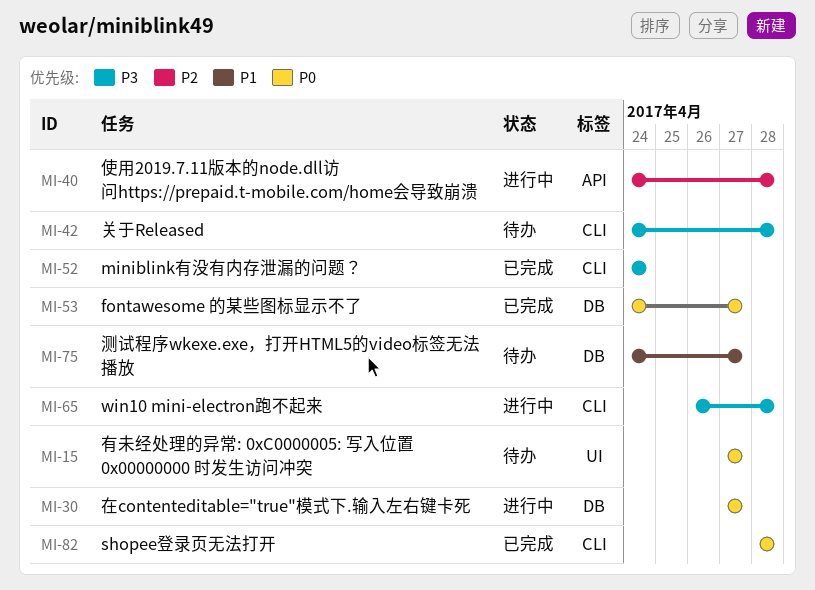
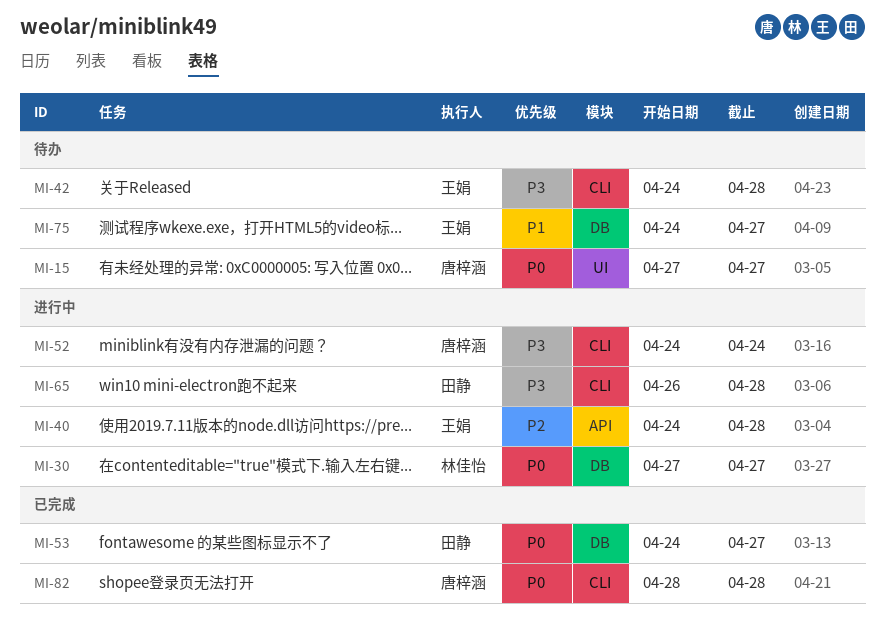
MI-52, status: 已完成 -> 进行中

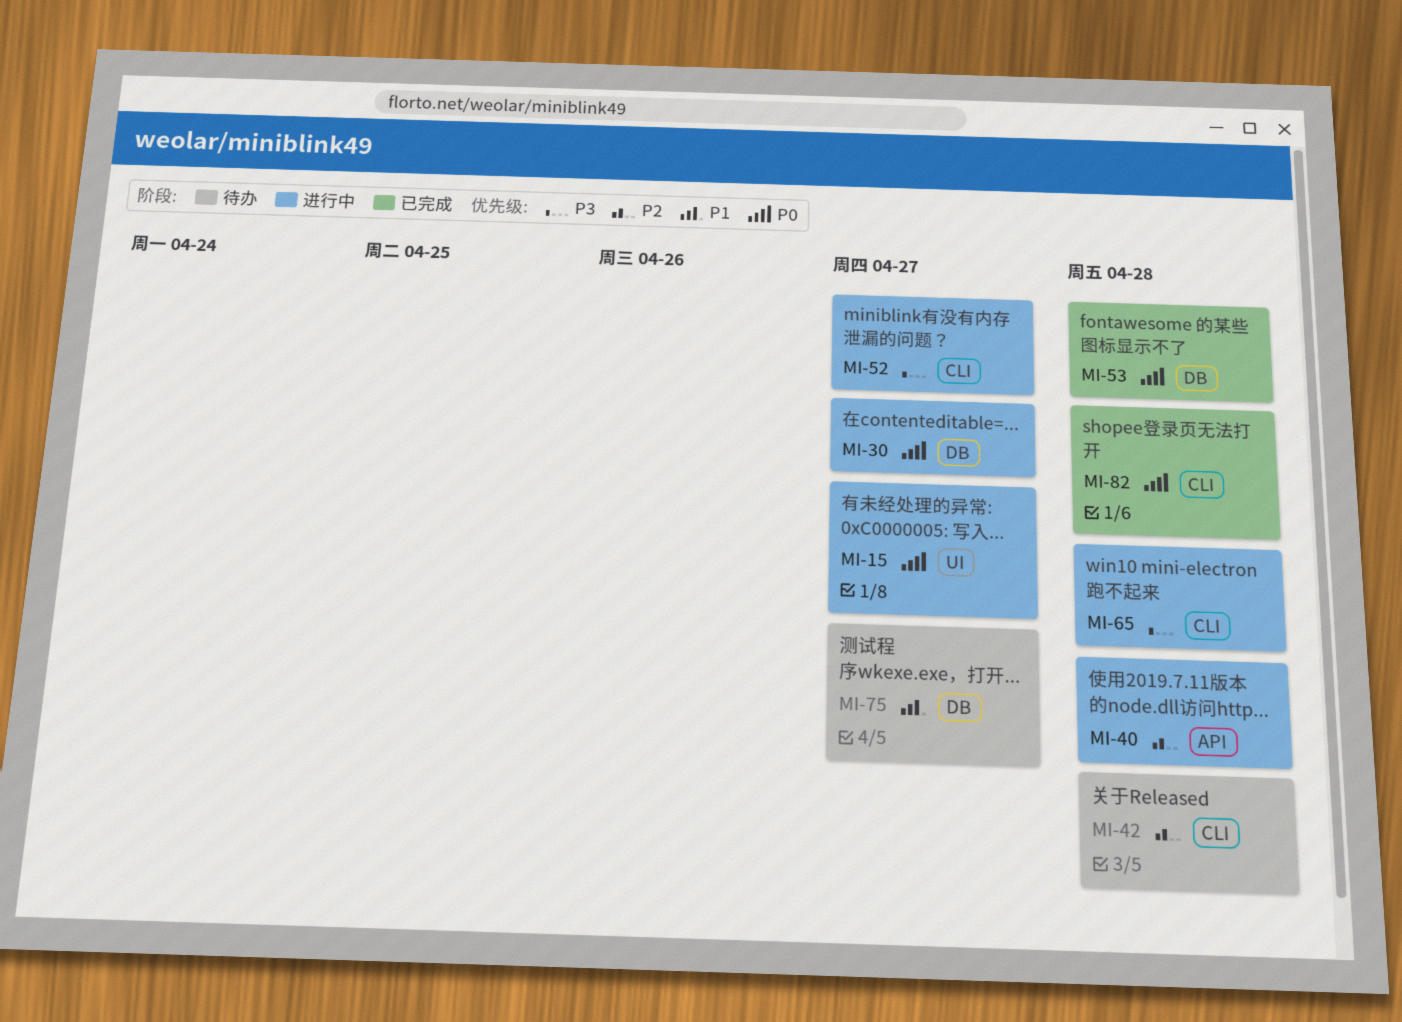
MI-15, status: 待办 -> 进行中
MI-42, priority: P3 -> P2
MI-52, due: Apr 24 -> Apr 27
MI-53, due: Apr 27 -> Apr 28

